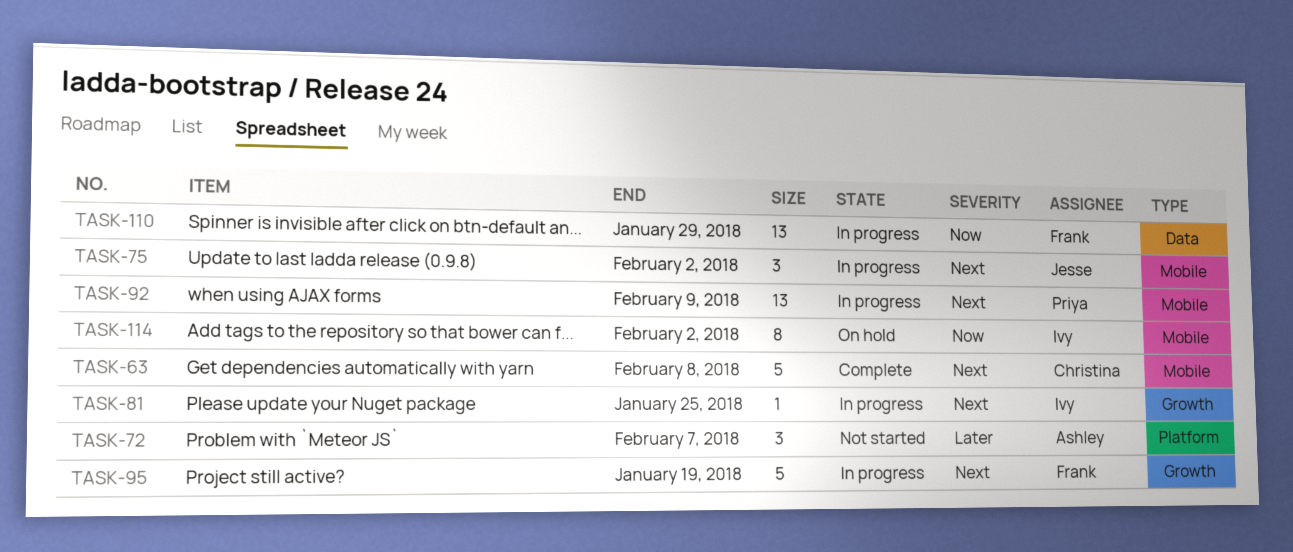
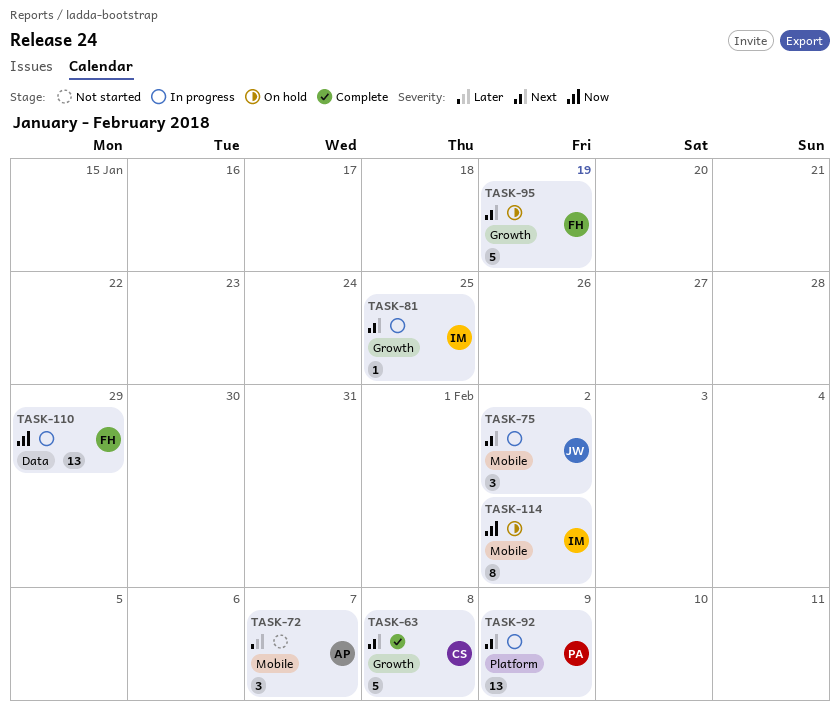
TASK-63, label: Mobile -> Growth
TASK-72, label: Platform -> Mobile
TASK-92, label: Mobile -> Platform
TASK-95, status: In progress -> On hold

